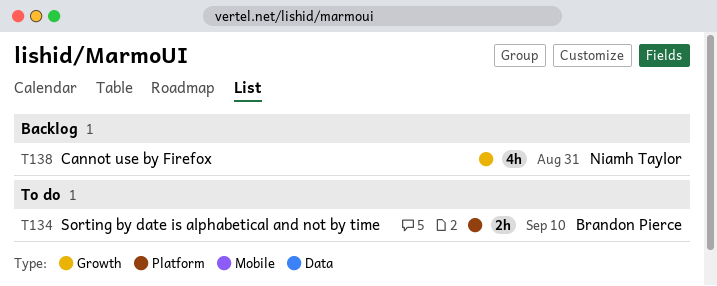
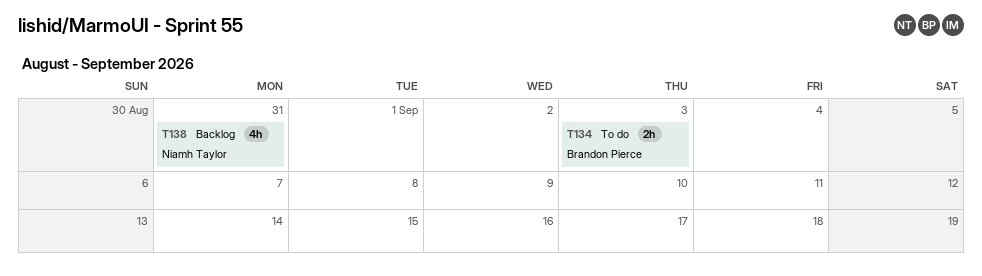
T134, due: Sep 10 -> Sep 3

